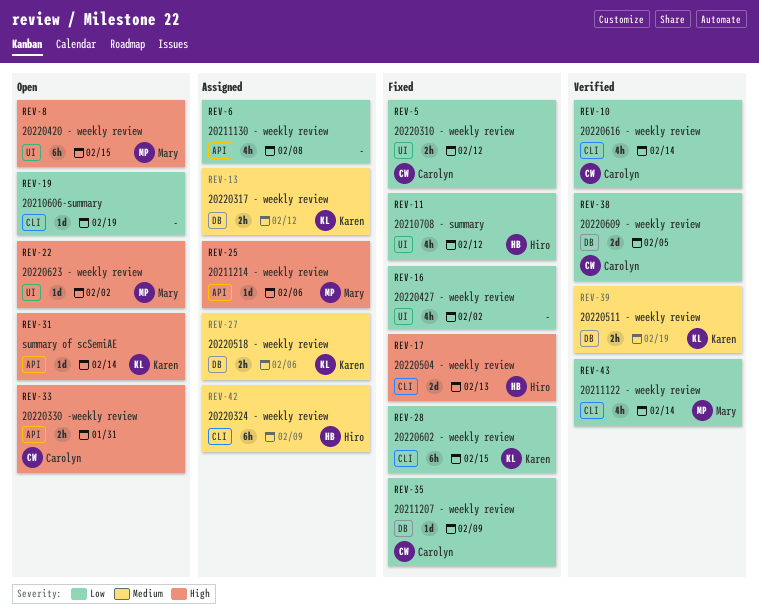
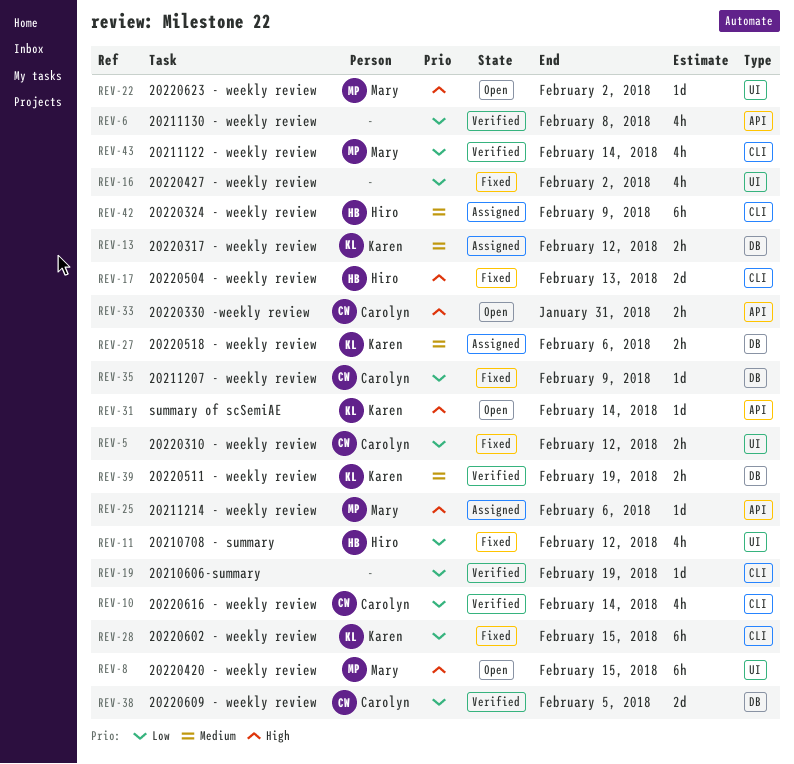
REV-6, status: Assigned -> Verified
REV-19, status: Open -> Verified

